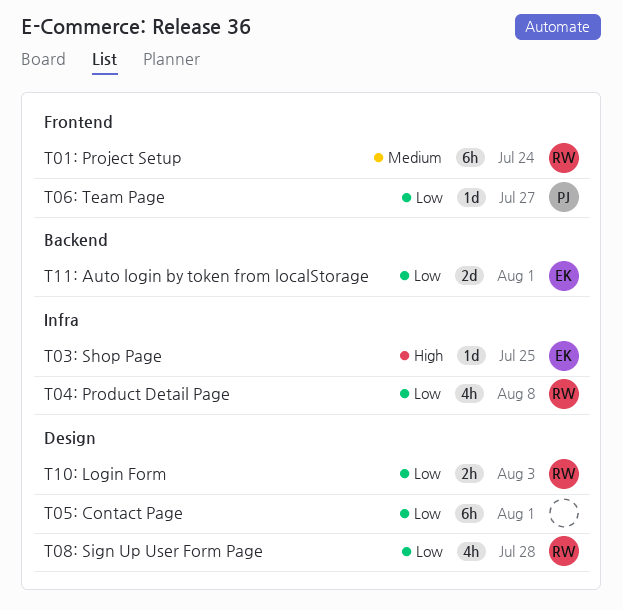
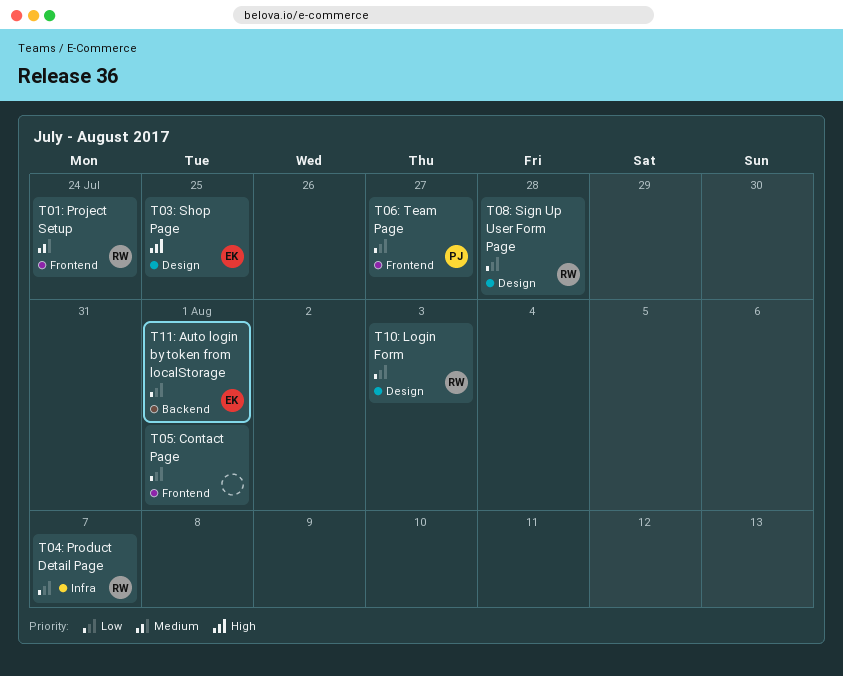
T03: Shop Page, label: Infra -> Design
T04: Product Detail Page, due: Aug 8 -> Aug 7
T05: Contact Page, label: Design -> Frontend

